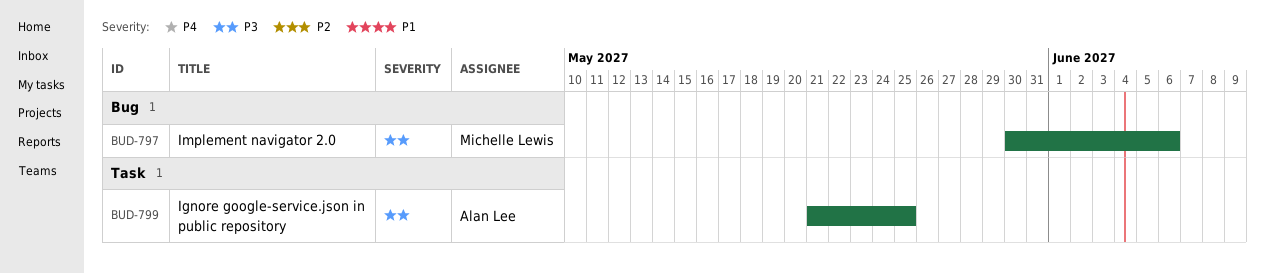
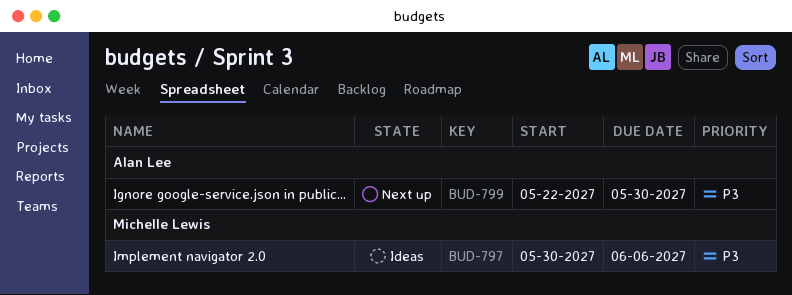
BUD-799, start: May 21 -> May 22
BUD-799, due: May 25 -> May 30

